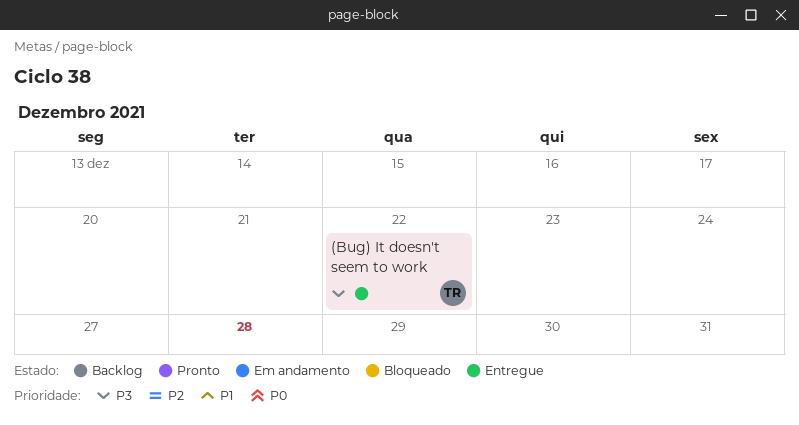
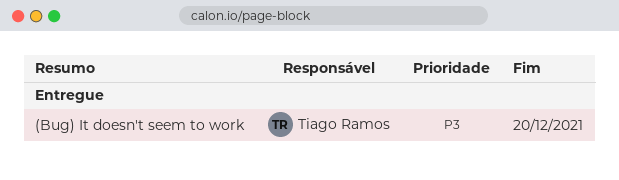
(Bug) It doesn't seem to work, due: Dec 22 -> Dec 20

